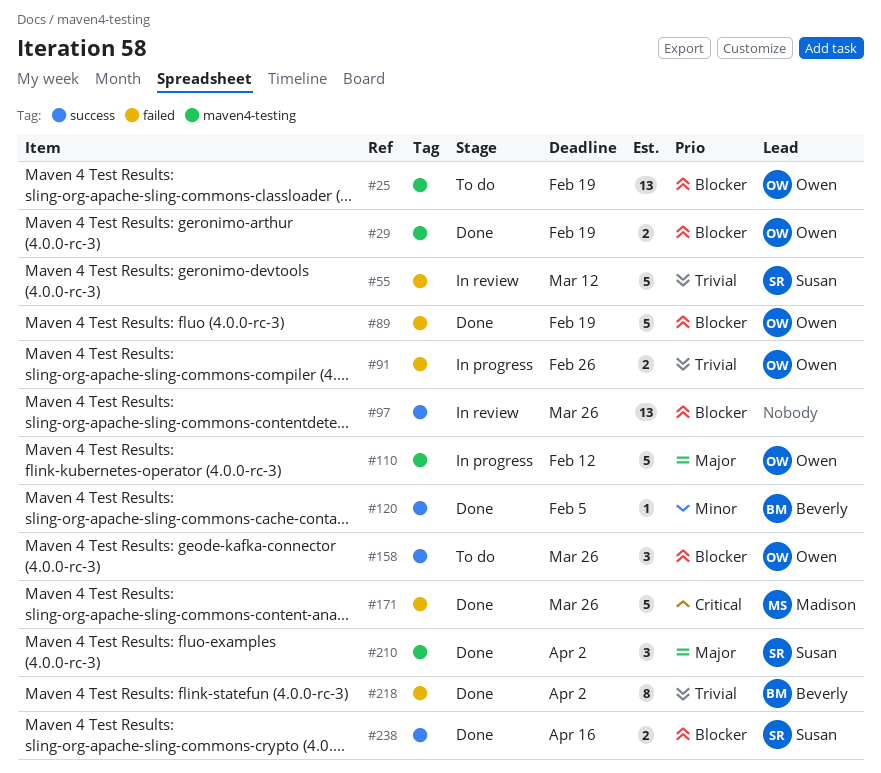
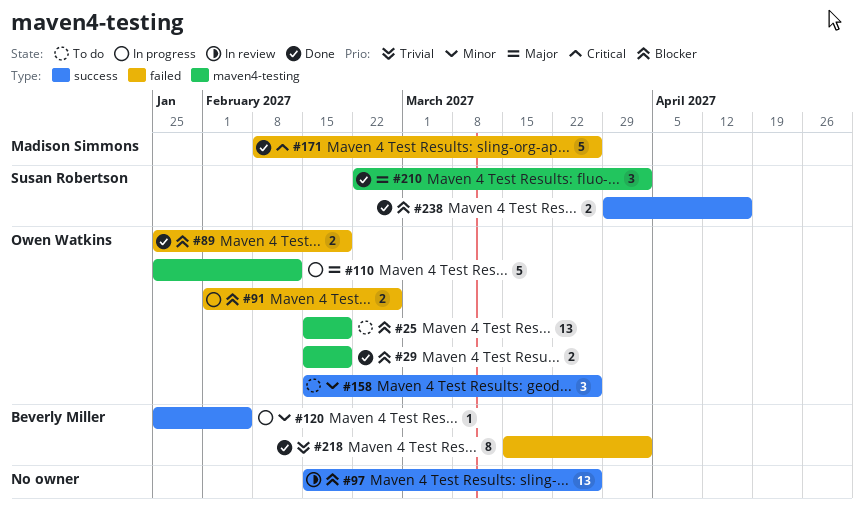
#55: present -> none
#89, estimate: 5 -> 2
#91, priority: Trivial -> Blocker
#120, status: Done -> In progress
#158, priority: Blocker -> Minor

